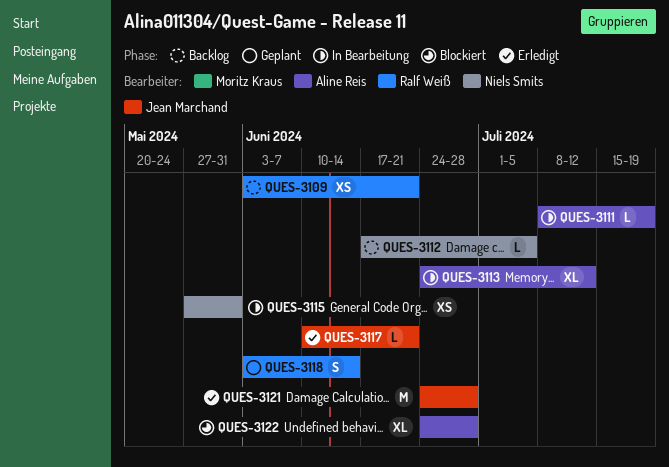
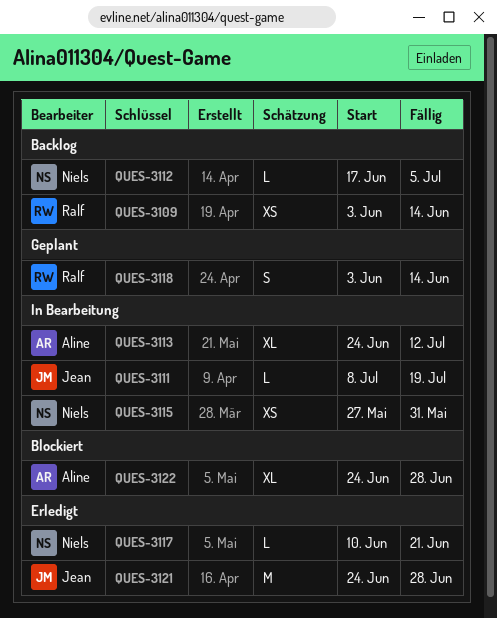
QUES-3109, due: Jun 21 -> Jun 14
QUES-3111, owner: Aline Reis -> Jean Marchand
QUES-3117, owner: Jean Marchand -> Niels Smits

